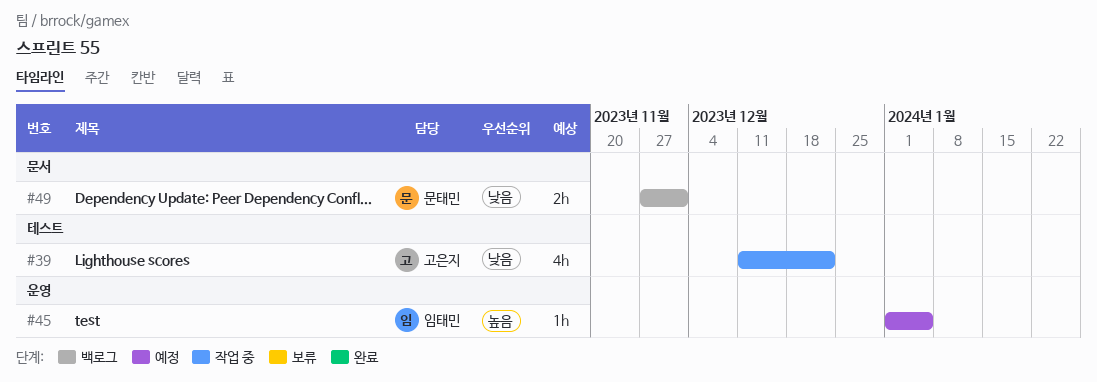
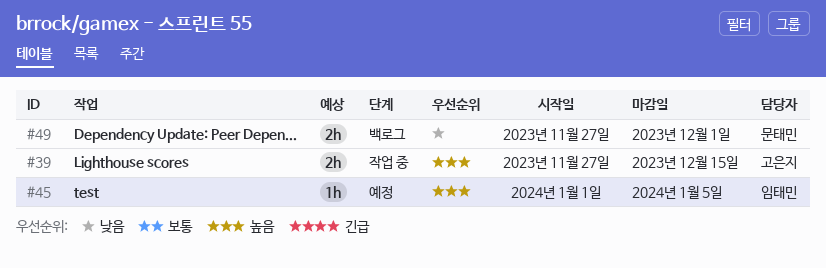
#39, priority: 낮음 -> 높음
#39, estimate: 4h -> 2h
#39, start: Dec 11 -> Nov 27
#39, due: Dec 22 -> Dec 15

